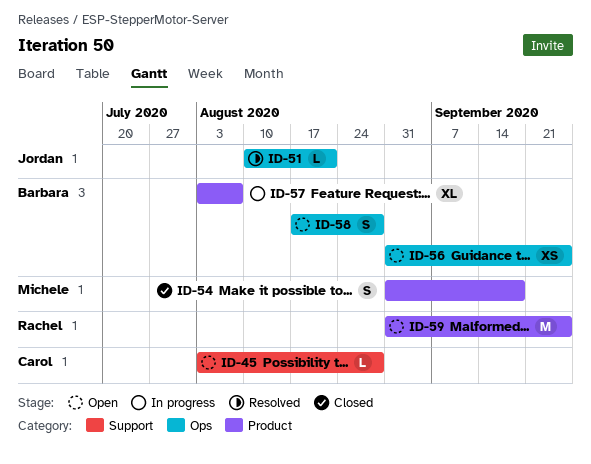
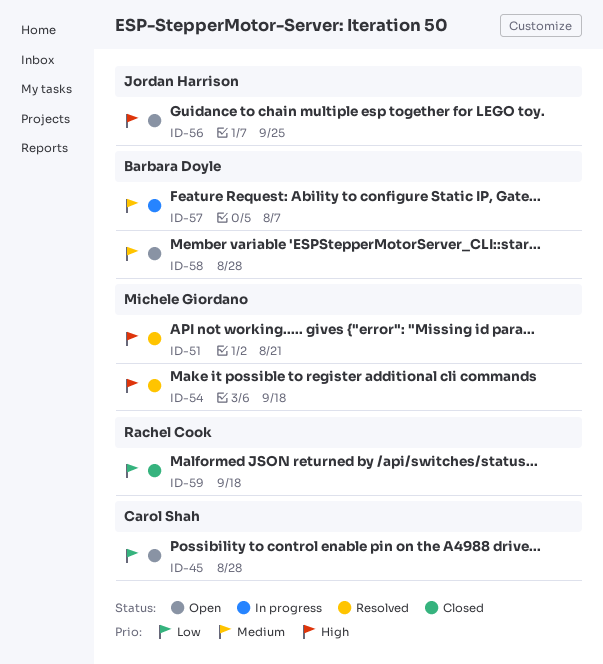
ID-51, owner: Jordan Harrison -> Michele Giordano
ID-54, status: Closed -> Resolved
ID-56, owner: Barbara Doyle -> Jordan Harrison
ID-59, status: Open -> Closed
ID-59, due: Sep 25 -> Sep 18

